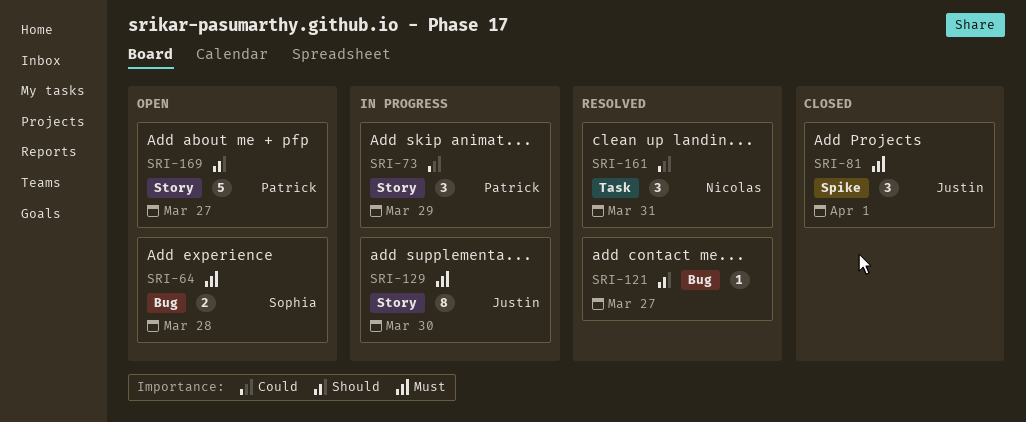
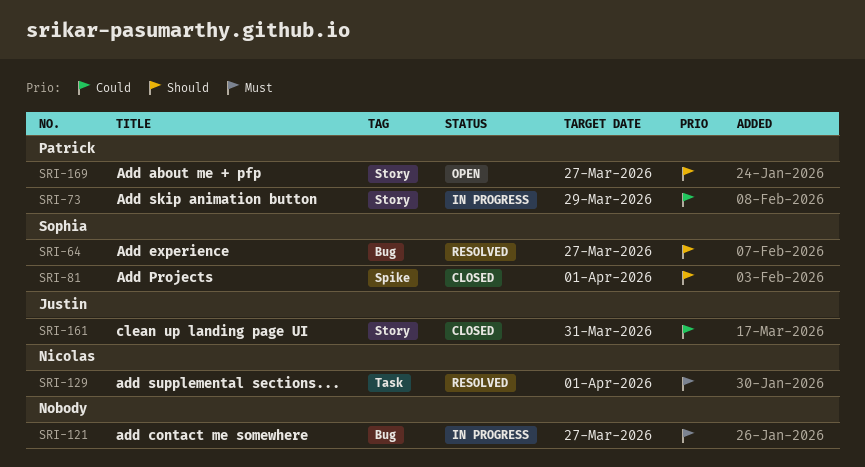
SRI-64, status: Open -> Resolved
SRI-64, priority: Must -> Should
SRI-64, due: Mar 28 -> Mar 27
SRI-81, owner: Justin -> Sophia
SRI-81, priority: Must -> Should
SRI-121, status: Resolved -> In progress
SRI-121, priority: Should -> Must
SRI-129, status: In progress -> Resolved
SRI-129, owner: Justin -> Nicolas
SRI-129, label: Story -> Task
SRI-129, due: Mar 30 -> Apr 1
SRI-161, status: Resolved -> Closed
SRI-161, owner: Nicolas -> Justin
SRI-161, label: Task -> Story

